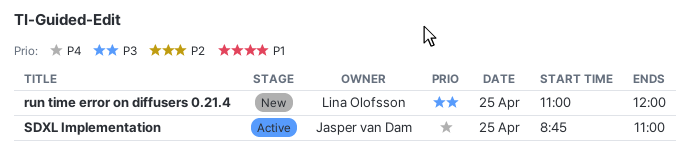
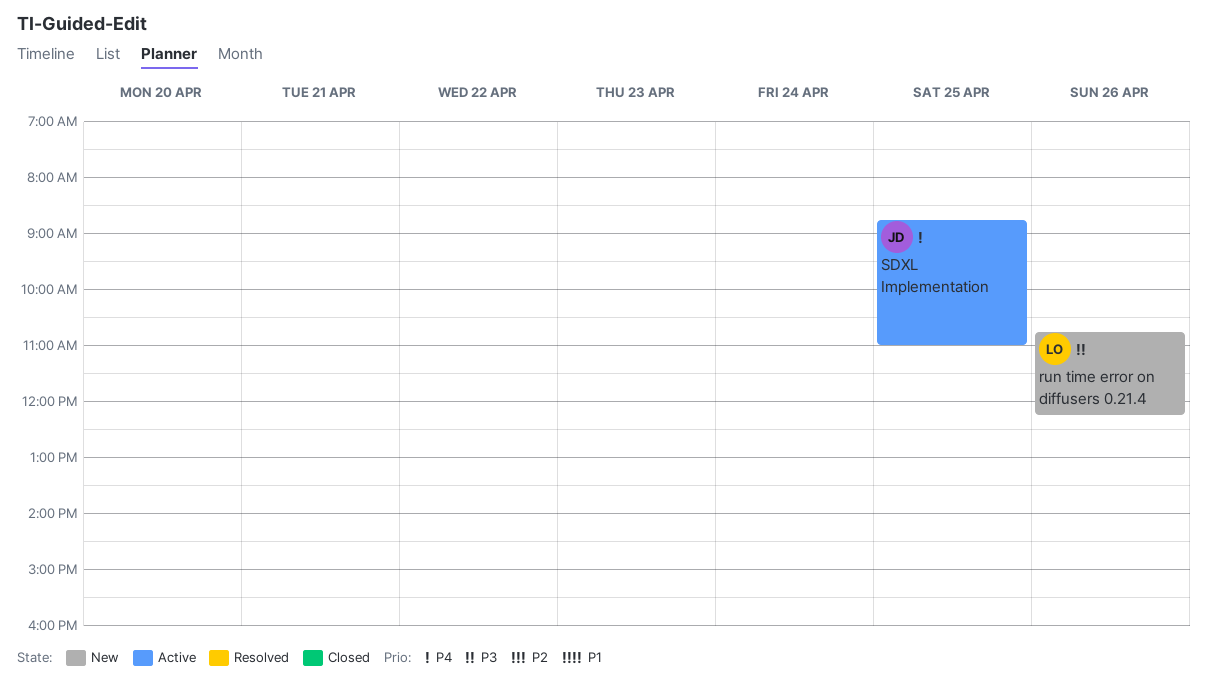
run time error on diffusers 0.21.4, day: Apr 25 -> Apr 26
run time error on diffusers 0.21.4, begins: 11:00 -> 10:45
run time error on diffusers 0.21.4, ends: 12:00 -> 12:15

